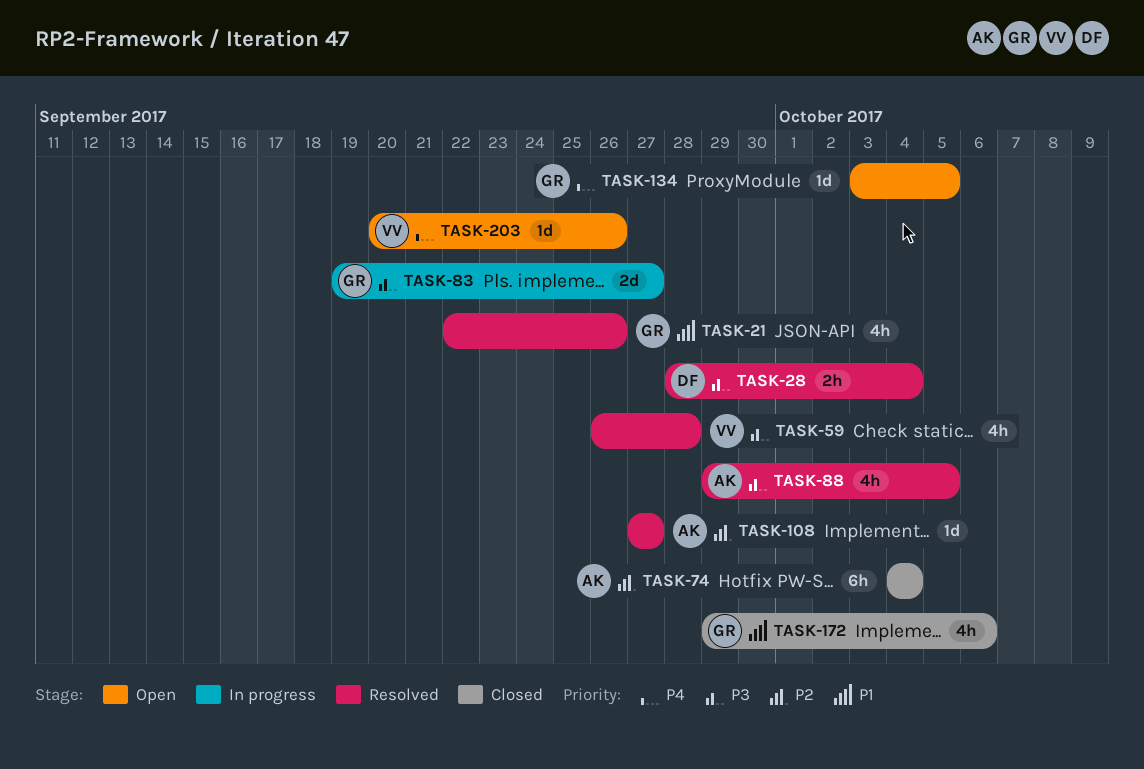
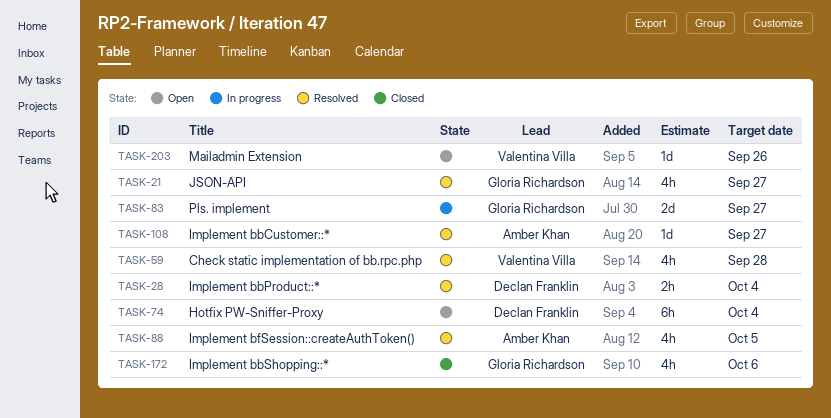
TASK-21, due: Sep 26 -> Sep 27
TASK-74, status: Closed -> Open
TASK-74, owner: Amber Khan -> Declan Franklin
TASK-134: present -> none

